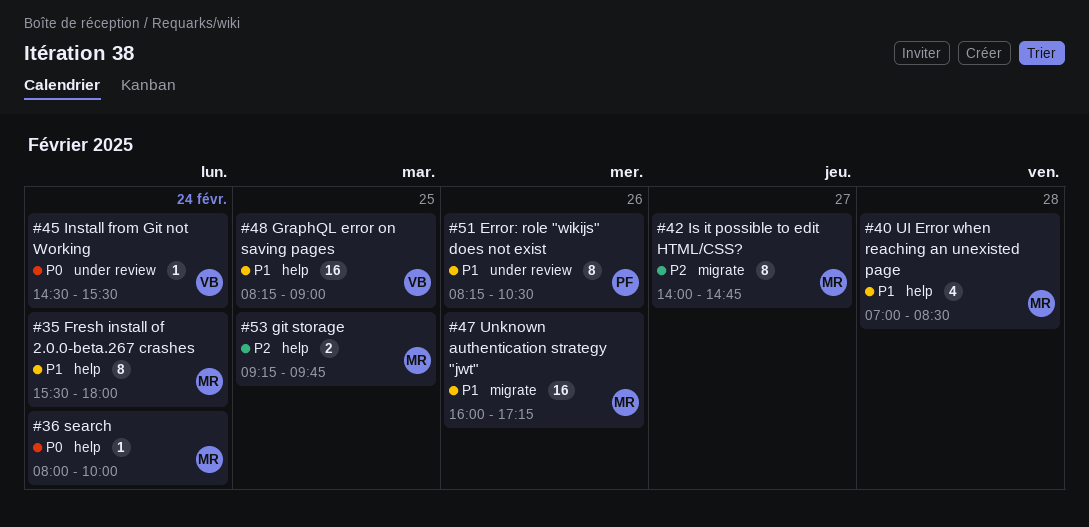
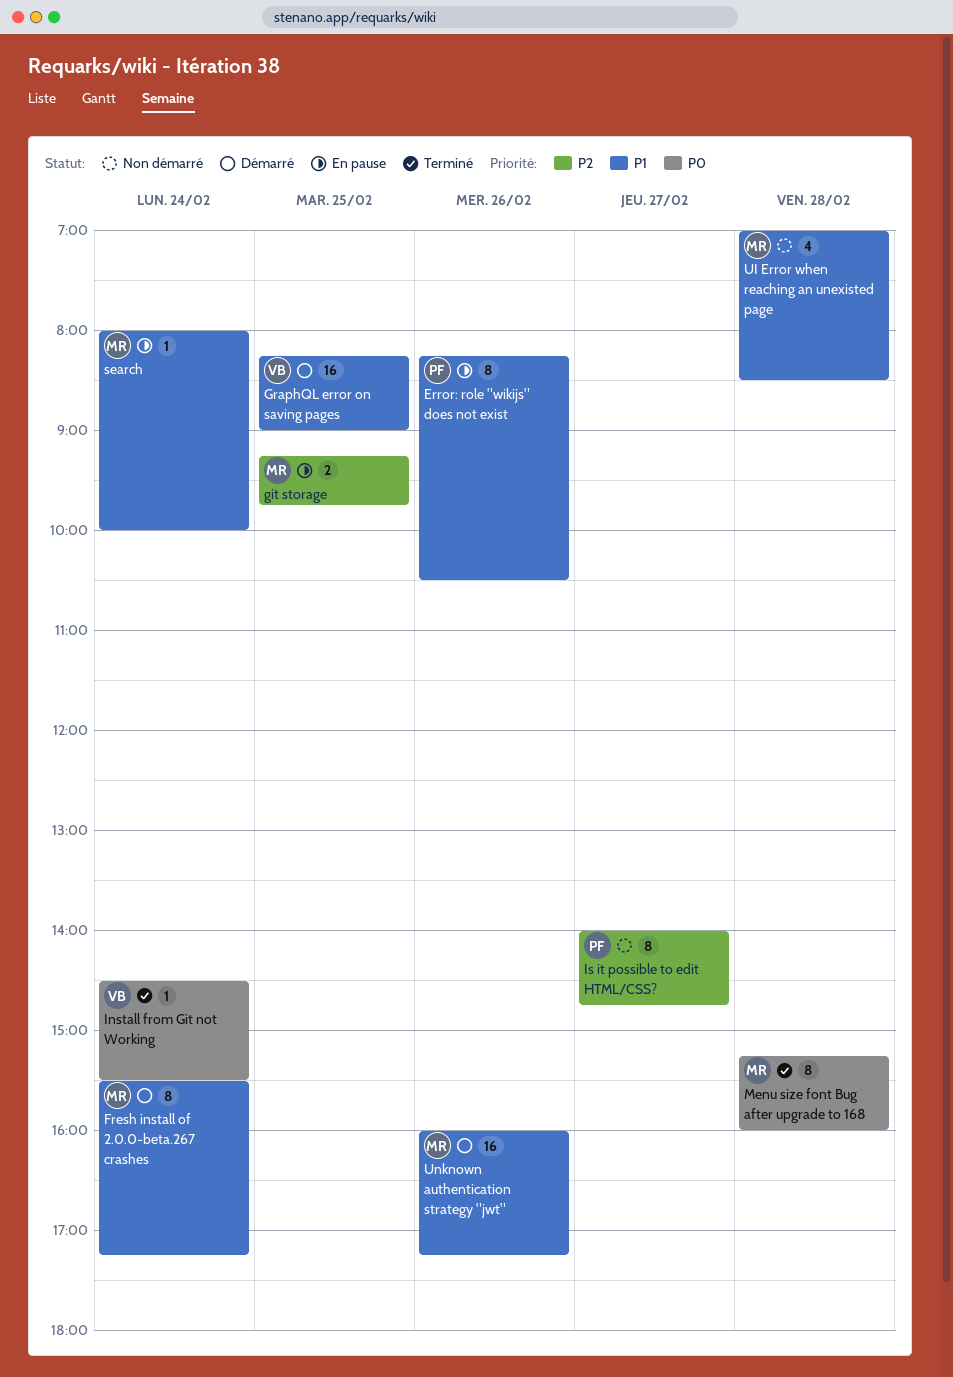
Fresh install of 2.0.0-beta.267 crashes, ends: 18:00 -> 17:15
Is it possible to edit HTML/CSS?, owner: MR -> PF
Menu size font Bug after upgrade to 168: none -> present
search, priority: P0 -> P1

